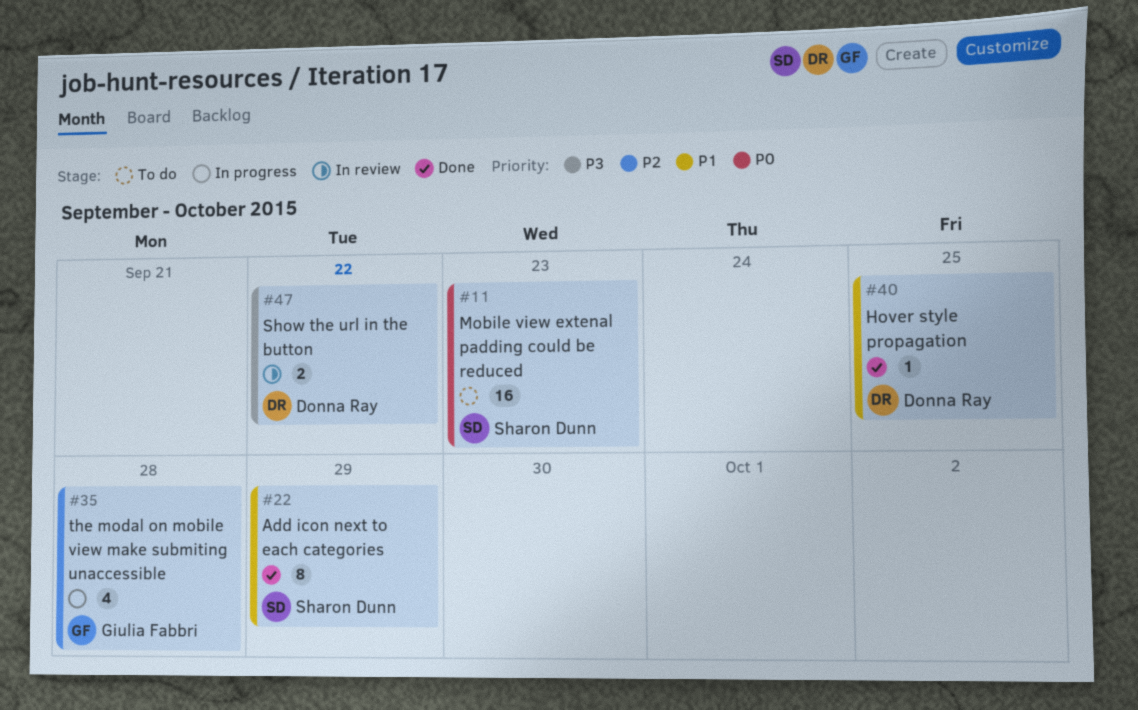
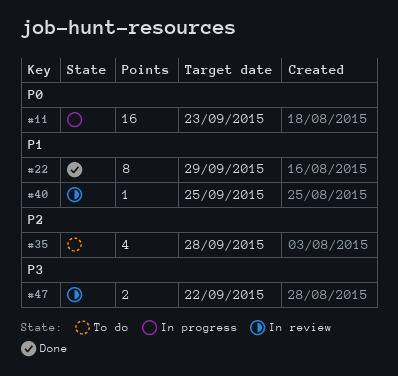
#11, status: To do -> In progress
#35, status: In progress -> To do
#40, status: Done -> In review

